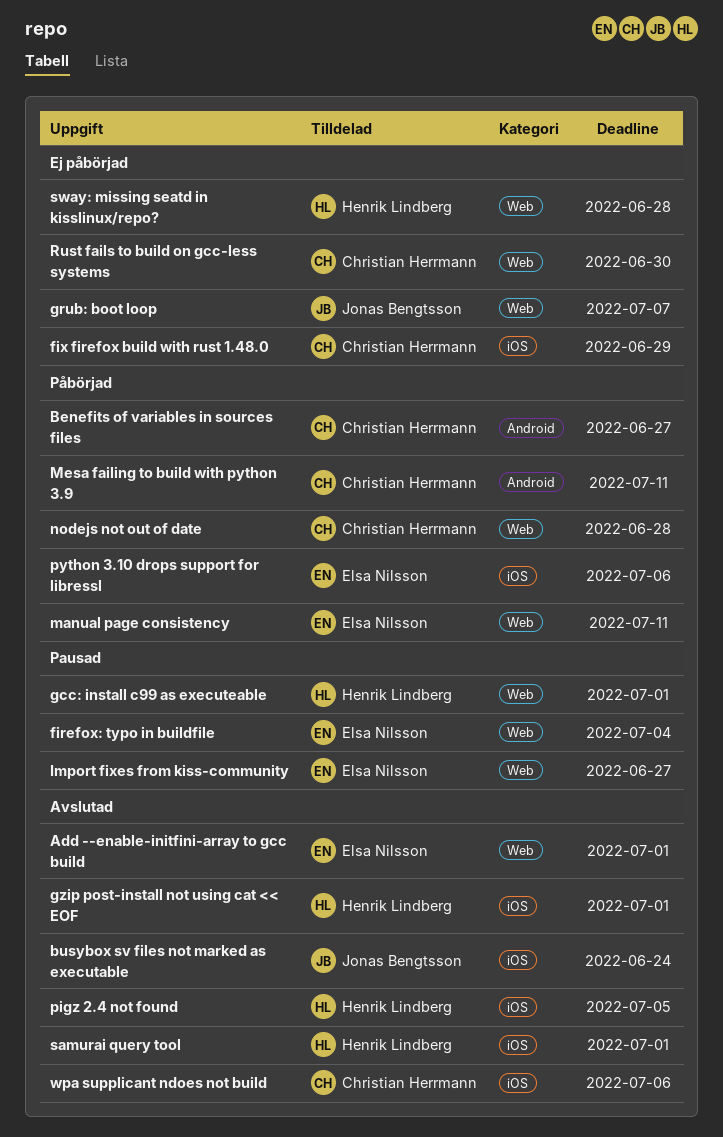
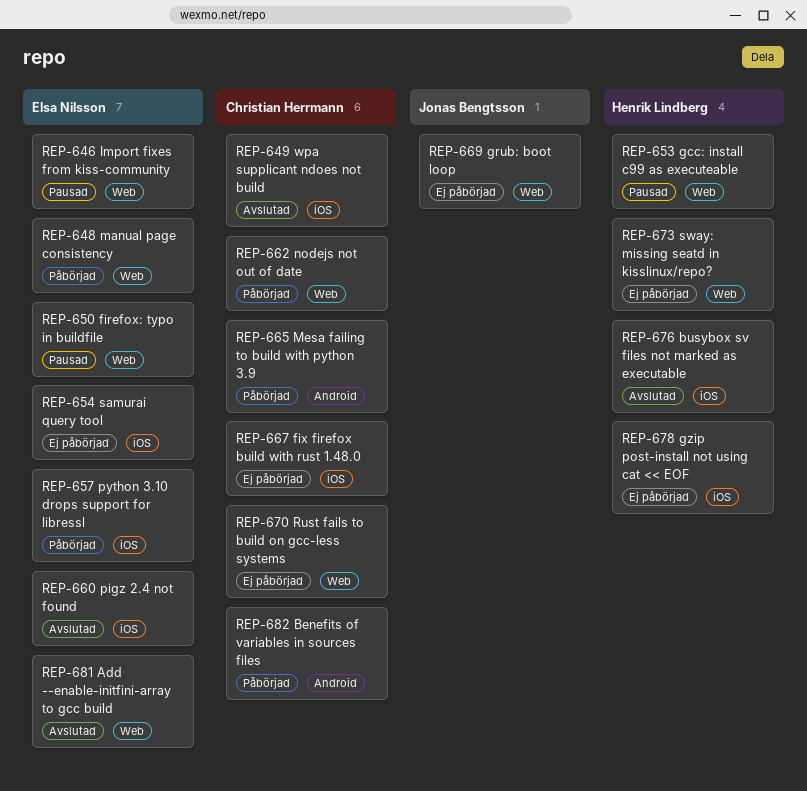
busybox sv files not marked as executable, owner: Jonas Bengtsson -> Henrik Lindberg
gzip post-install not using cat << EOF, status: Avslutad -> Ej påbörjad
pigz 2.4 not found, owner: Henrik Lindberg -> Elsa Nilsson
samurai query tool, status: Avslutad -> Ej påbörjad
samurai query tool, owner: Henrik Lindberg -> Elsa Nilsson

